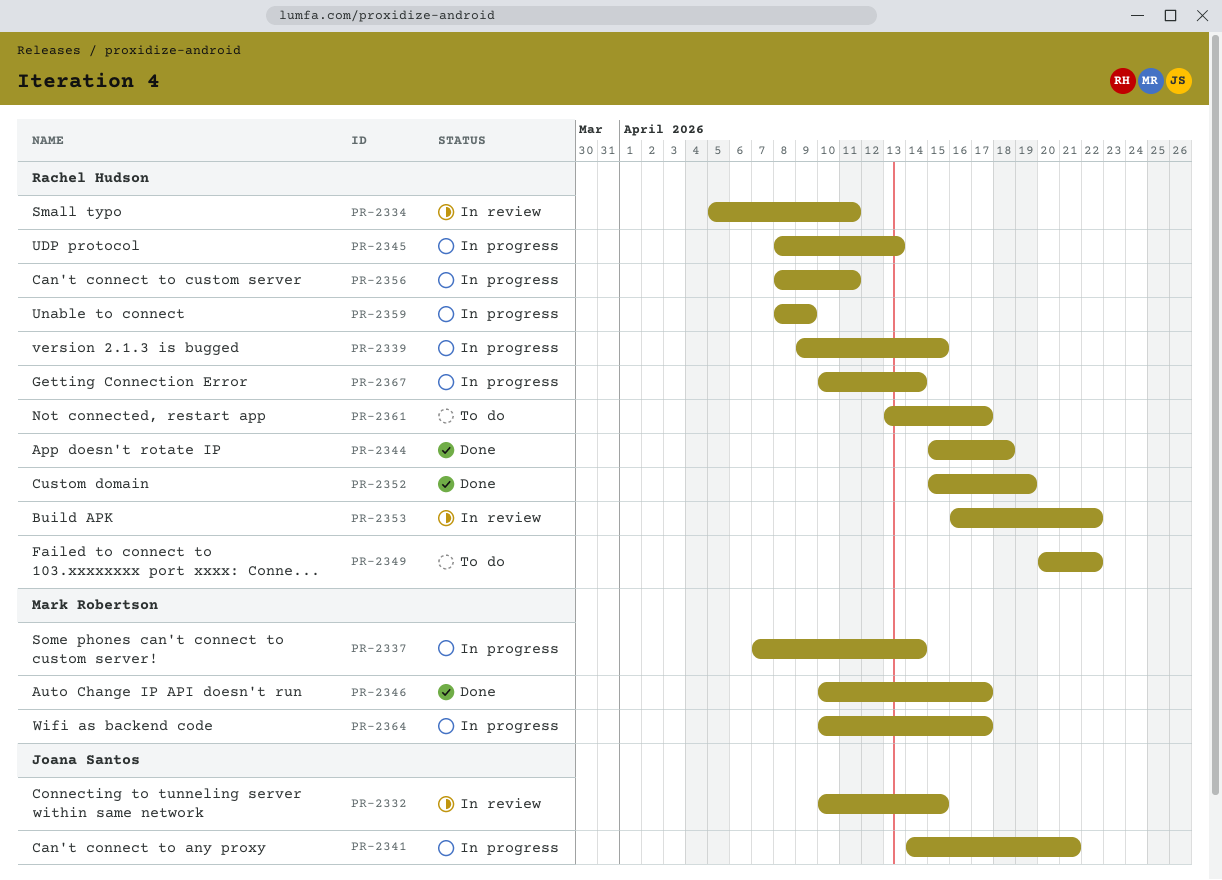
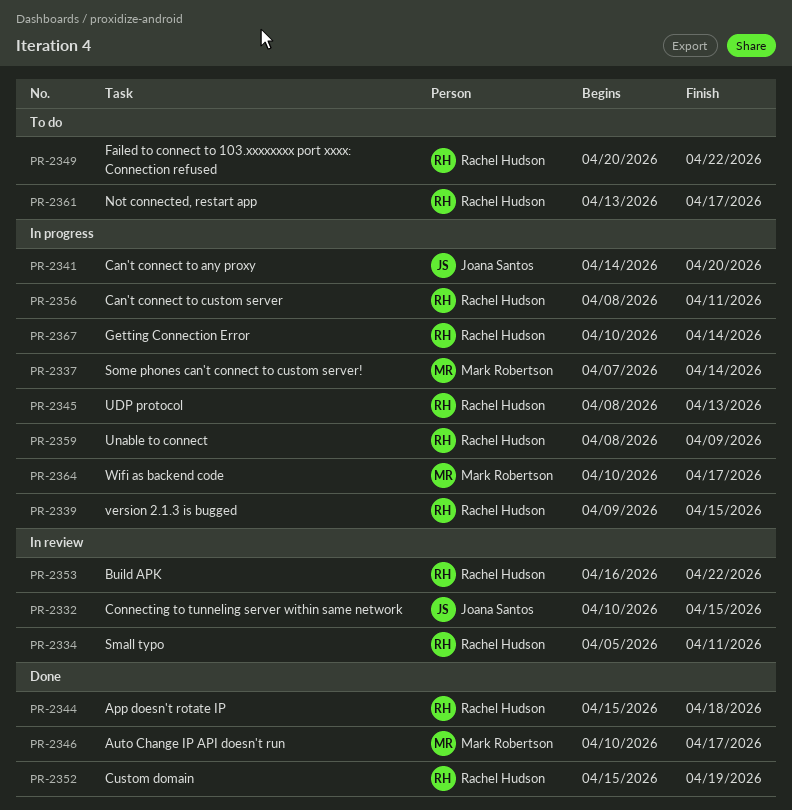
PR-2341, due: Apr 21 -> Apr 20

